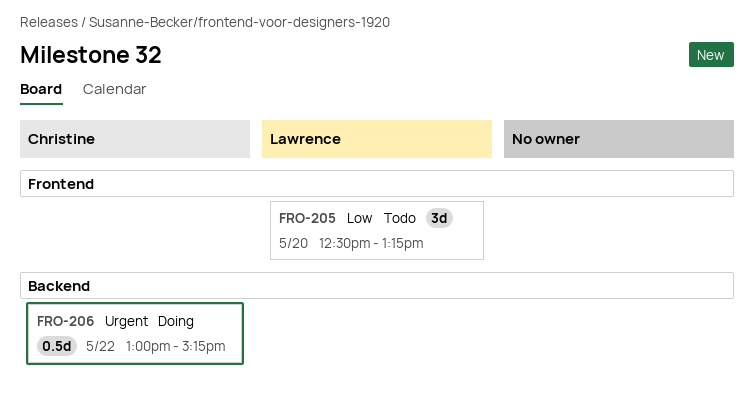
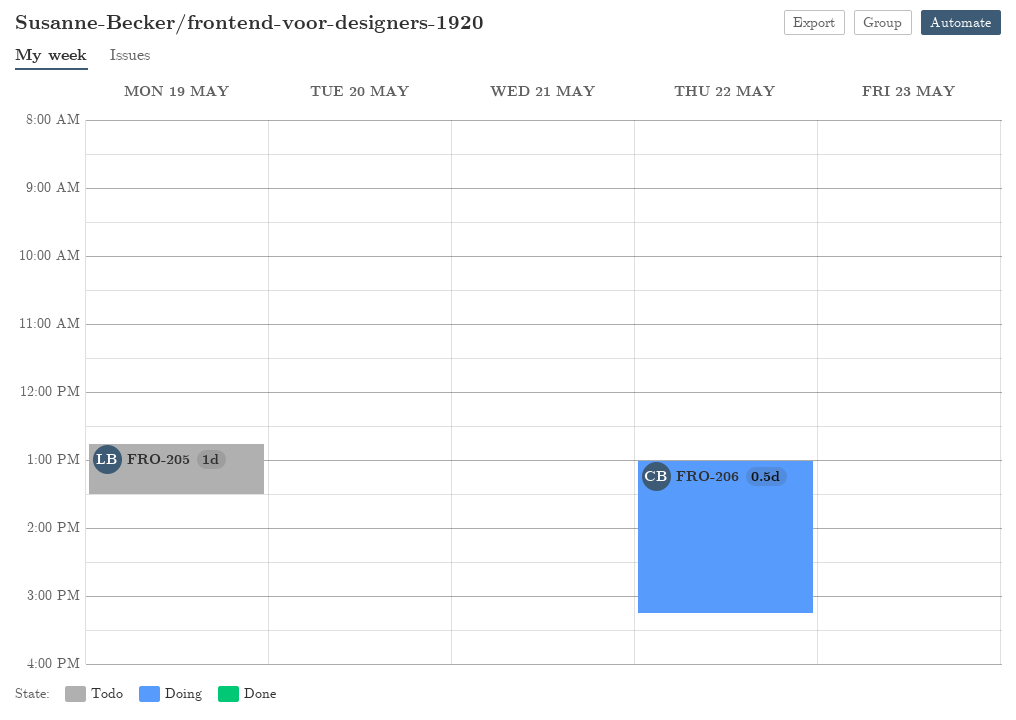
FRO-205, estimate: 3d -> 1d
FRO-205, day: May 20 -> May 19
FRO-205, begins: 12:30 -> 12:45
FRO-205, ends: 13:15 -> 13:30

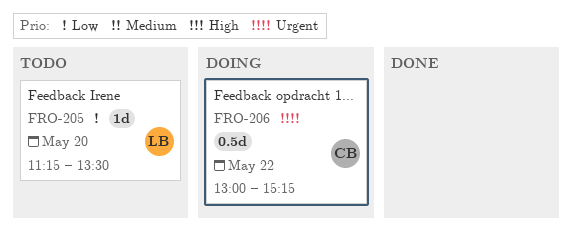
FRO-205, day: May 19 -> May 20
FRO-205, begins: 12:45 -> 11:15

